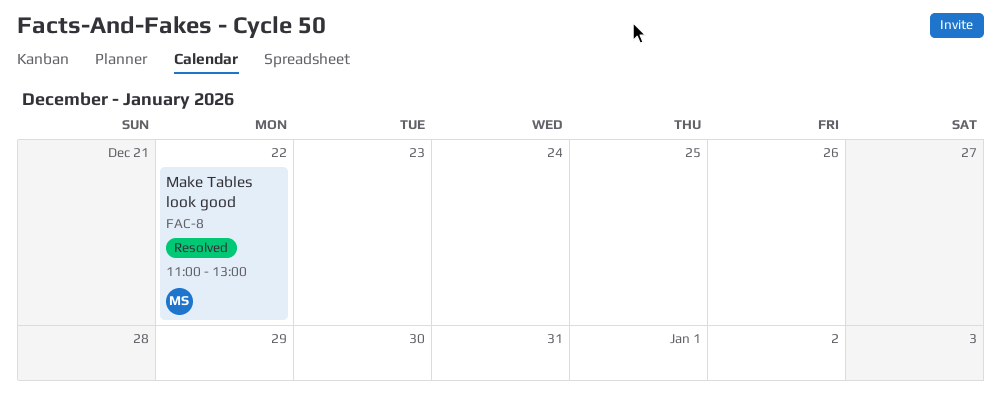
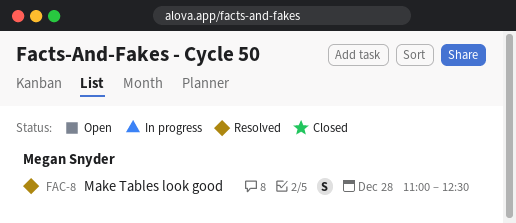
FAC-8, day: Dec 22 -> Dec 28
FAC-8, ends: 13:00 -> 12:30

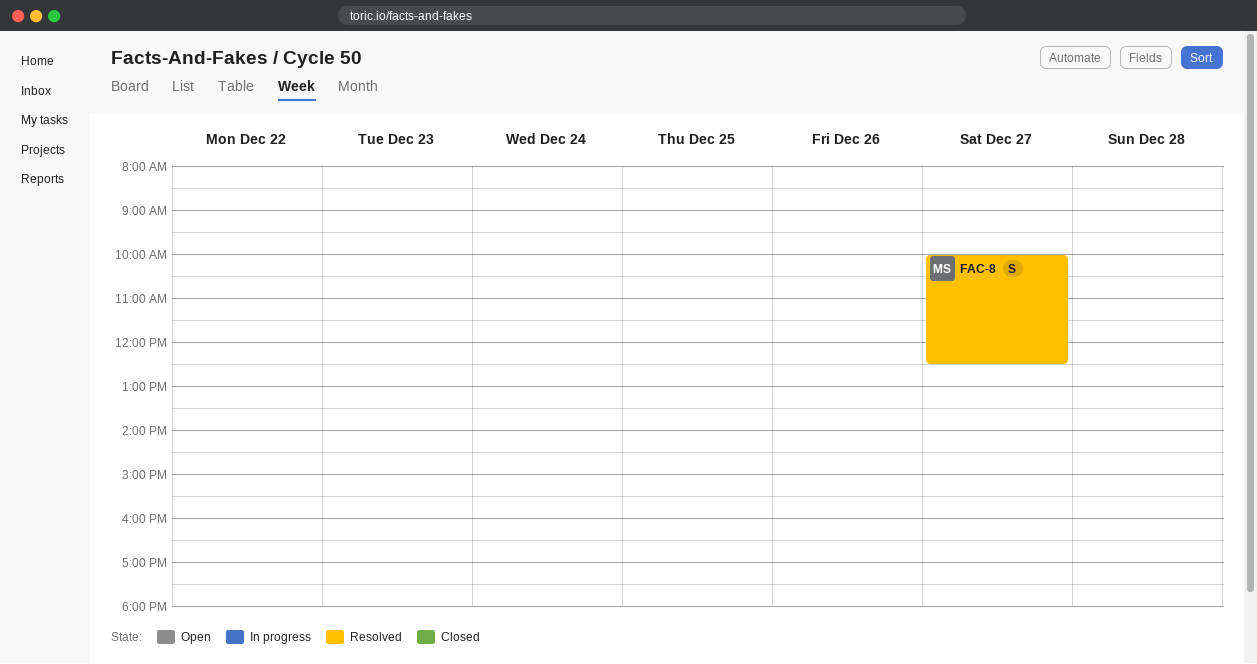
FAC-8, day: Dec 28 -> Dec 27
FAC-8, begins: 11:00 -> 10:00

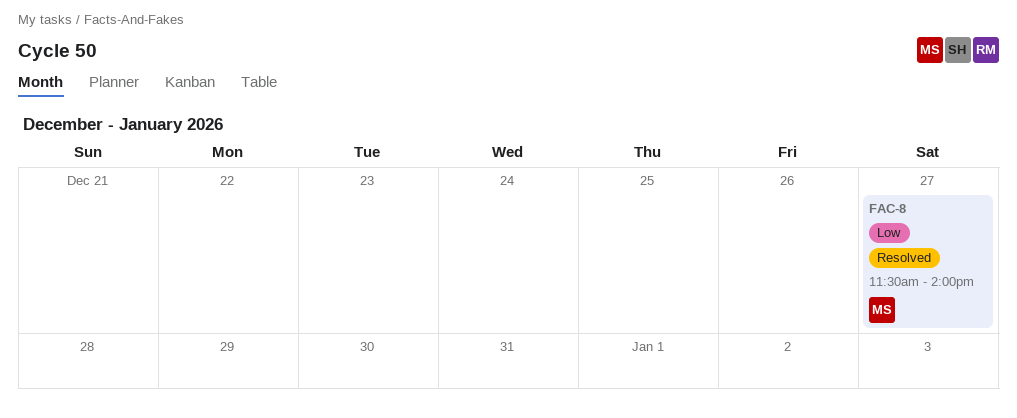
FAC-8, begins: 10:00 -> 11:30
FAC-8, ends: 12:30 -> 14:00

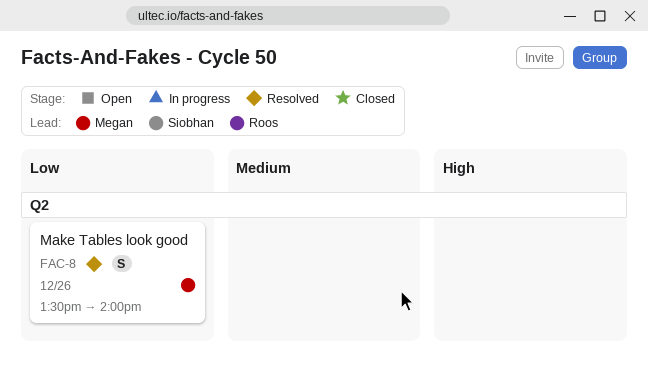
FAC-8, day: Dec 27 -> Dec 26
FAC-8, begins: 11:30 -> 13:30

